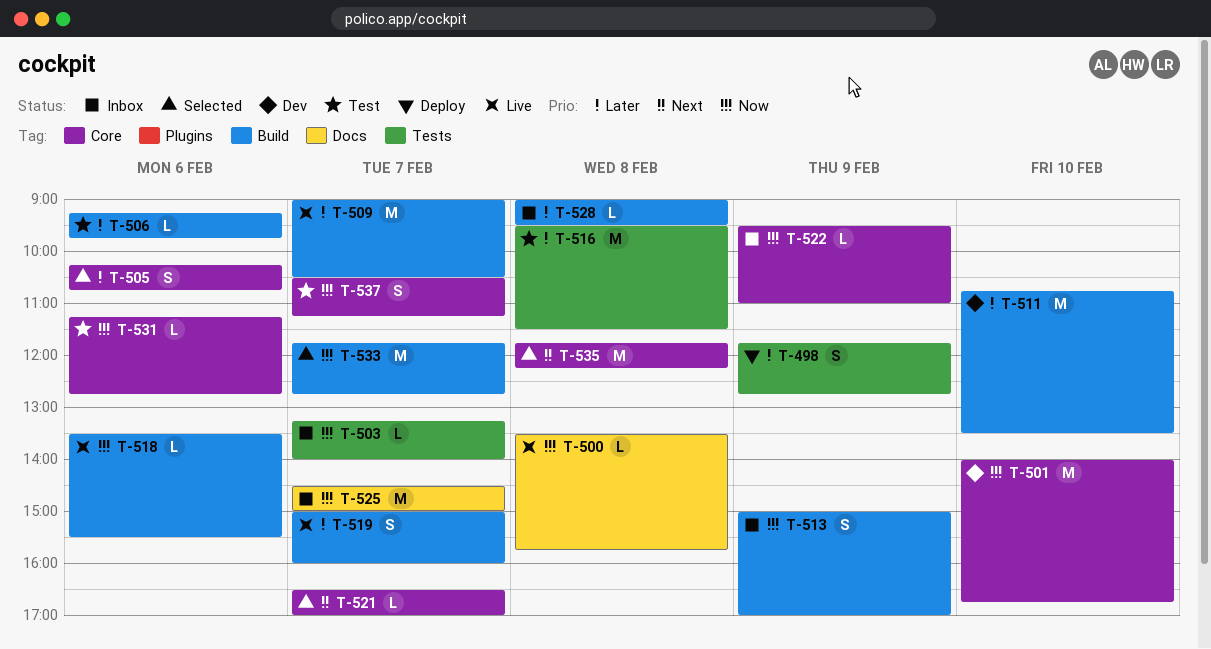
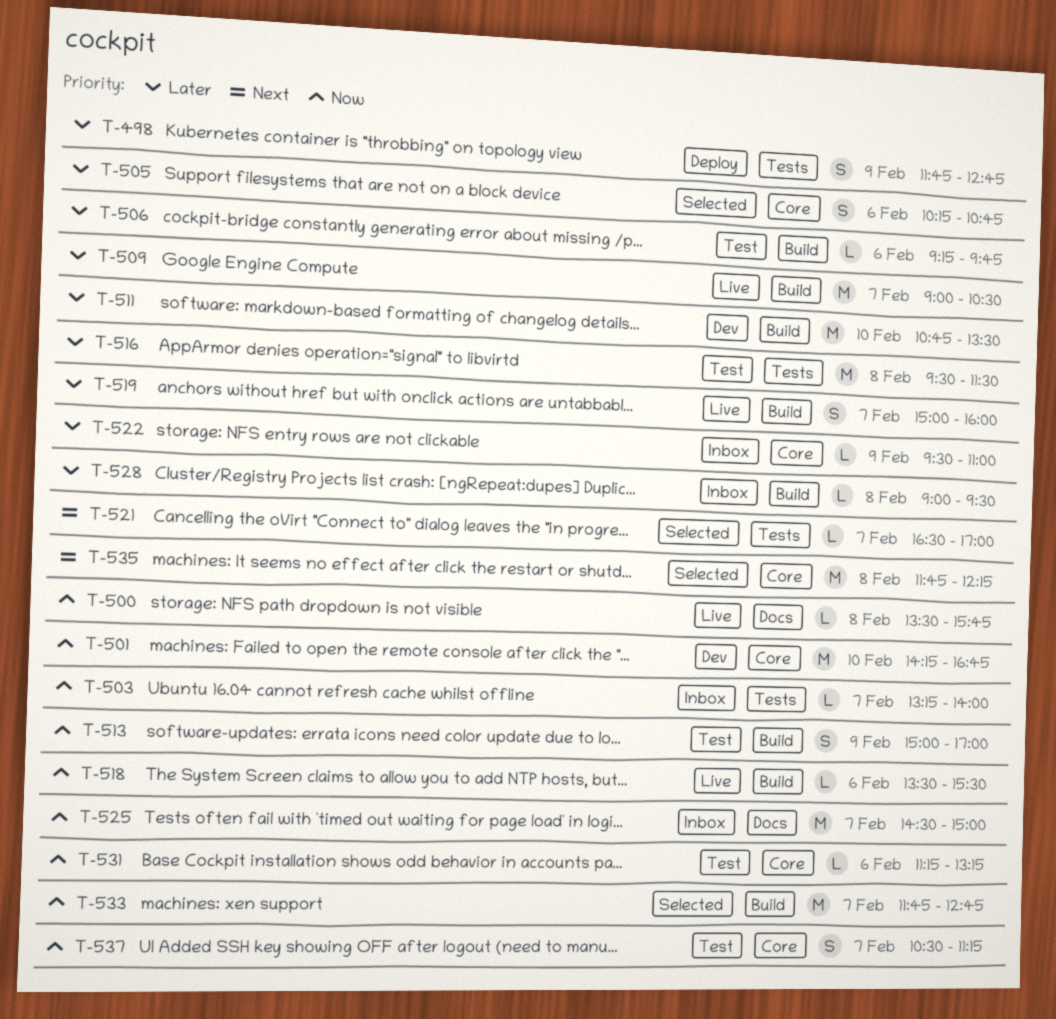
T-501, begins: 14:00 -> 14:15
T-513, status: Inbox -> Test
T-521, label: Core -> Tests
T-522, priority: Now -> Later
T-531, ends: 12:45 -> 13:15

